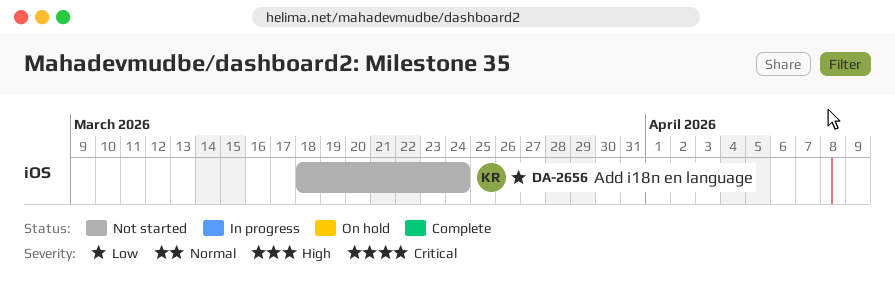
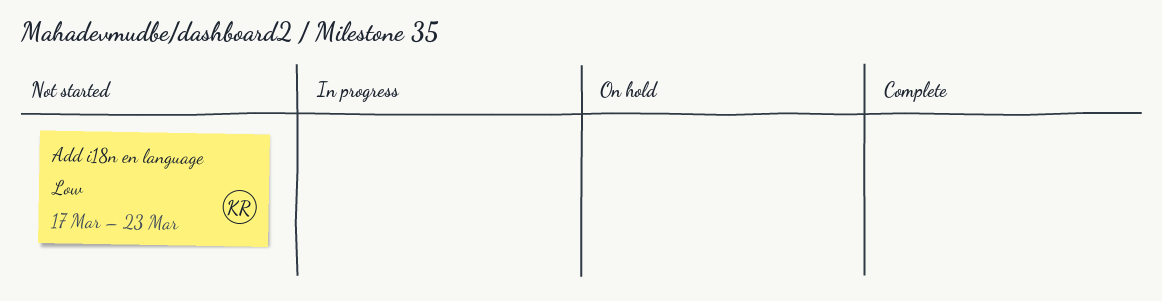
Add i18n en language, start: Mar 18 -> Mar 17
Add i18n en language, due: Mar 24 -> Mar 23

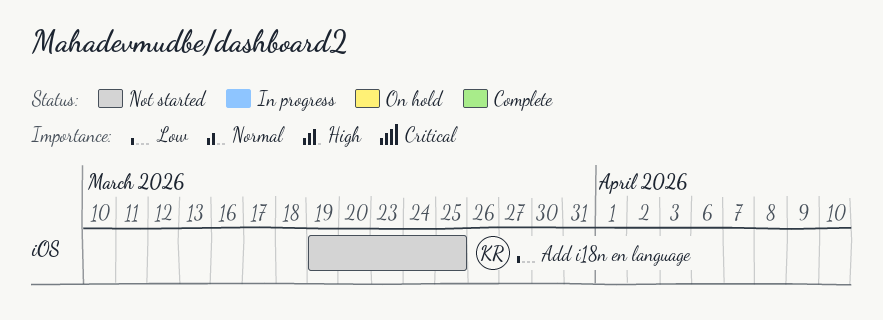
Add i18n en language, start: Mar 17 -> Mar 19
Add i18n en language, due: Mar 23 -> Mar 25

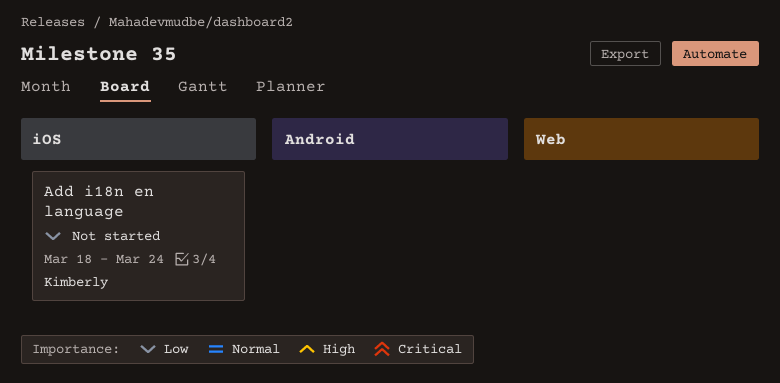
Add i18n en language, start: Mar 19 -> Mar 18
Add i18n en language, due: Mar 25 -> Mar 24

